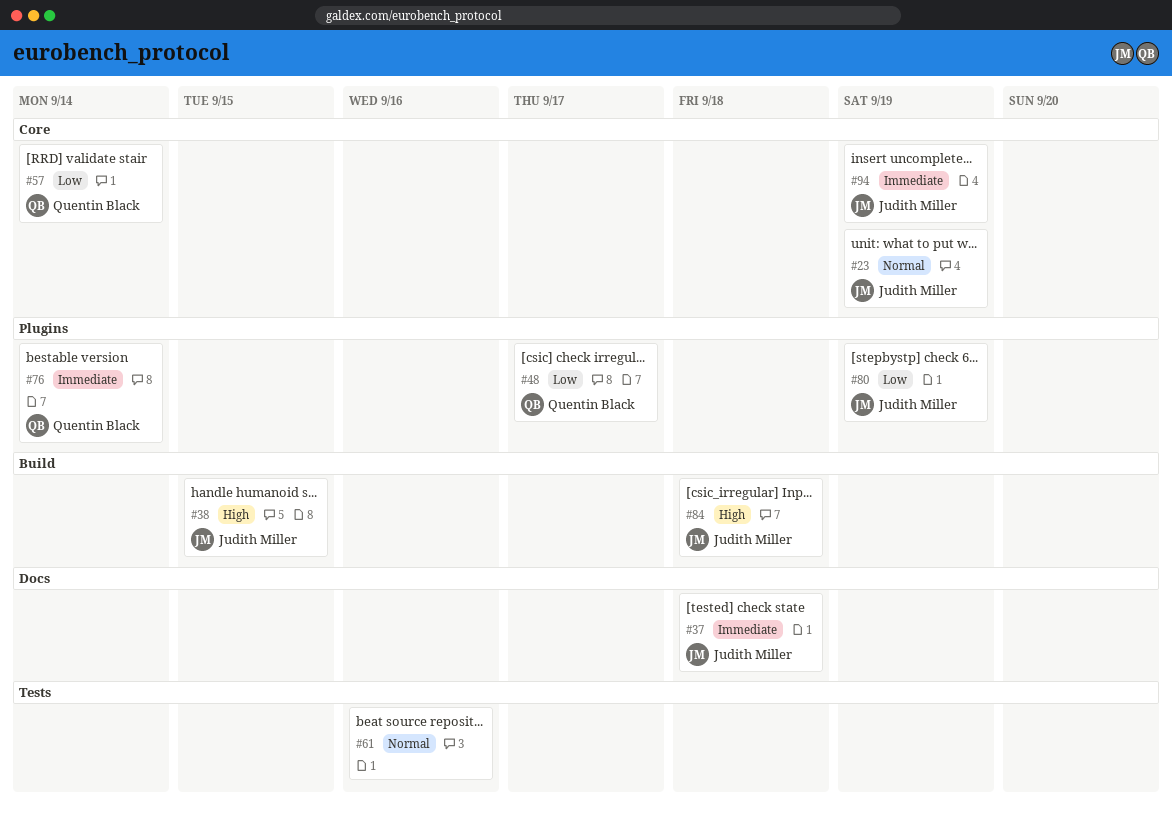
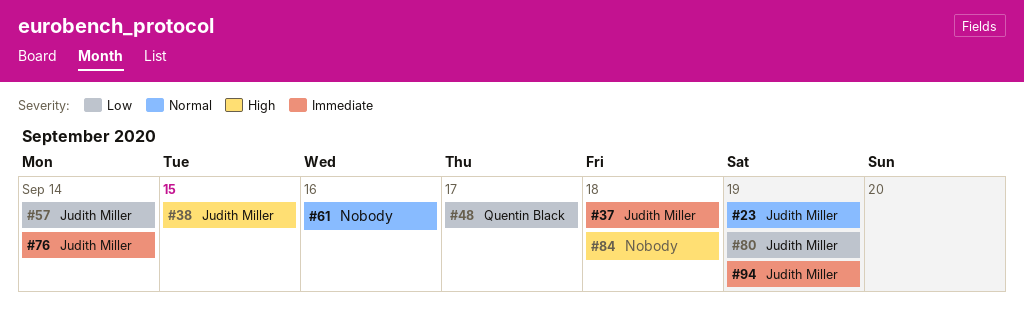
#57, owner: Quentin Black -> Judith Miller
#76, owner: Quentin Black -> Judith Miller
#84, owner: Judith Miller -> none

